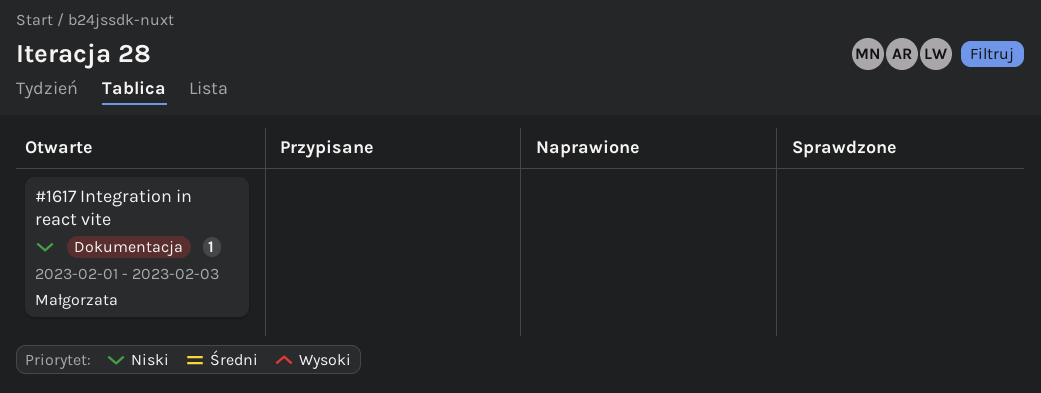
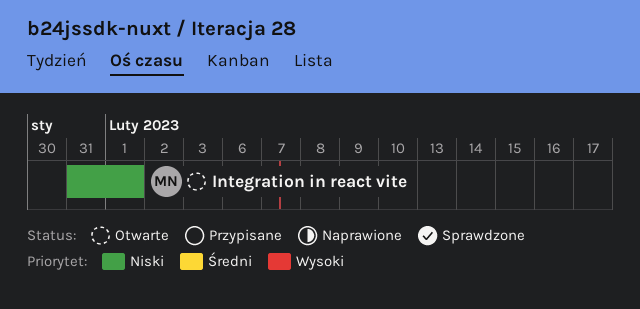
Integration in react vite, start: Feb 1 -> Jan 31
Integration in react vite, due: Feb 3 -> Feb 1

